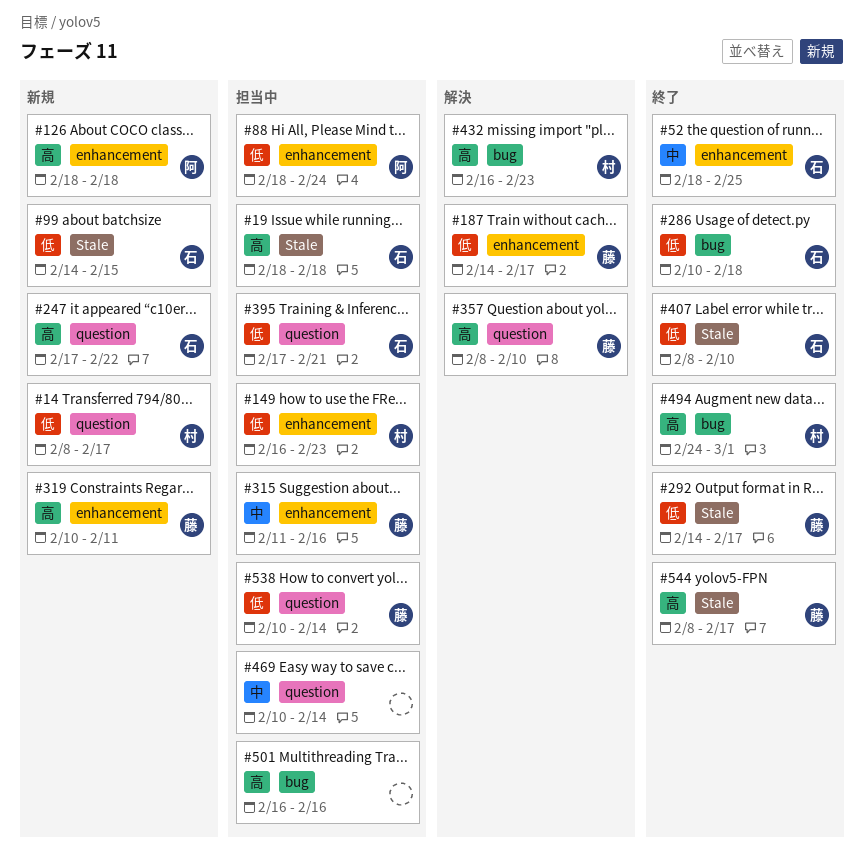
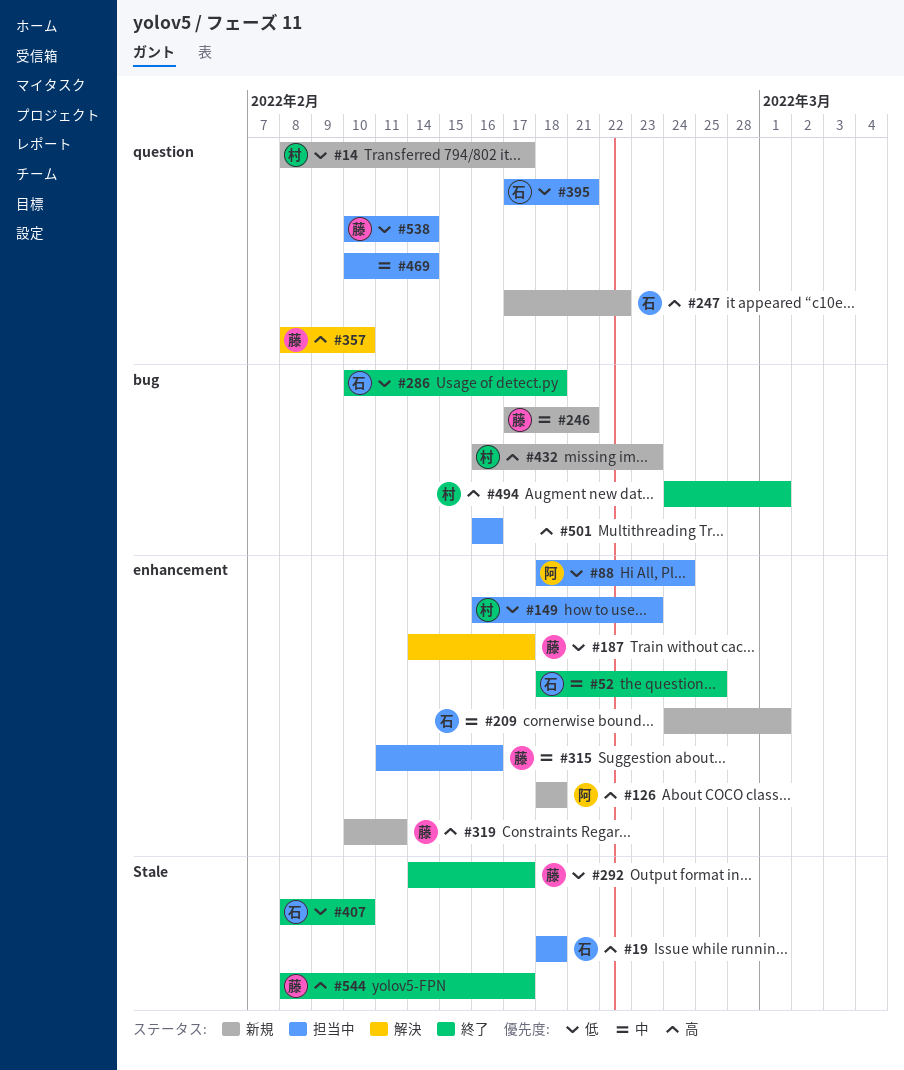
#99: present -> none
#209: none -> present
#246: none -> present
#432, status: 解決 -> 新規

